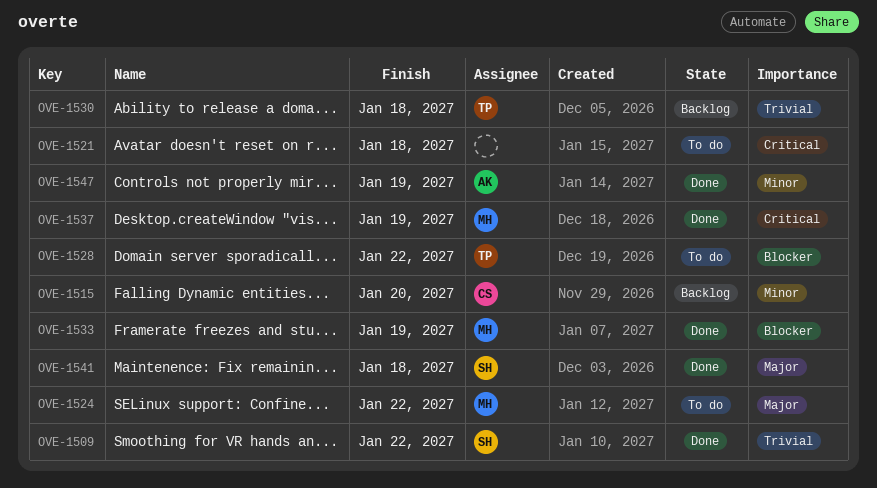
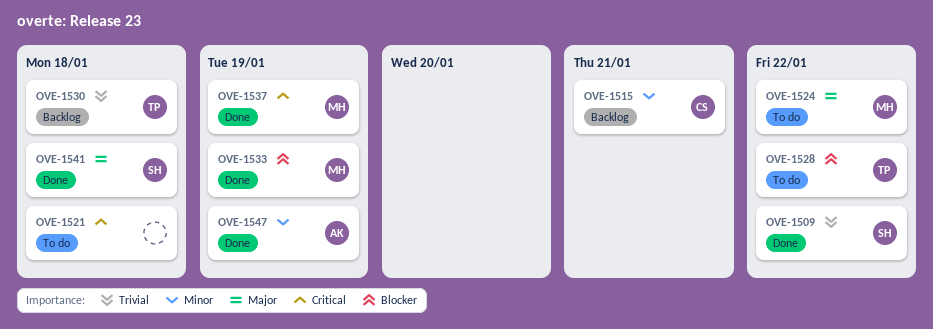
OVE-1515, due: Jan 20 -> Jan 21

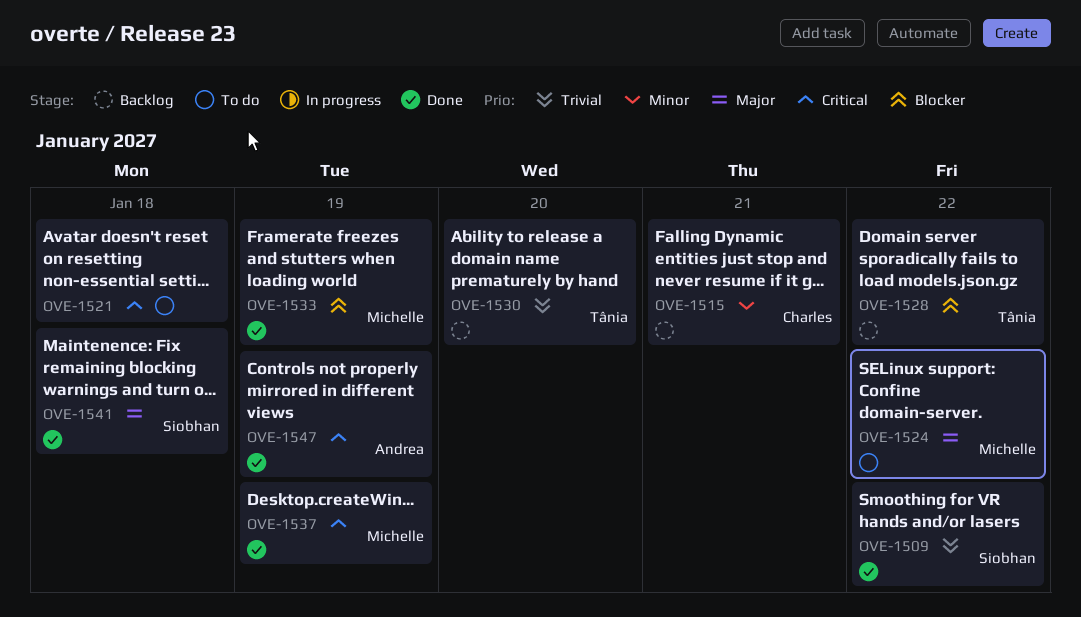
OVE-1528, status: To do -> Backlog
OVE-1530, due: Jan 18 -> Jan 20
OVE-1547, priority: Minor -> Critical

